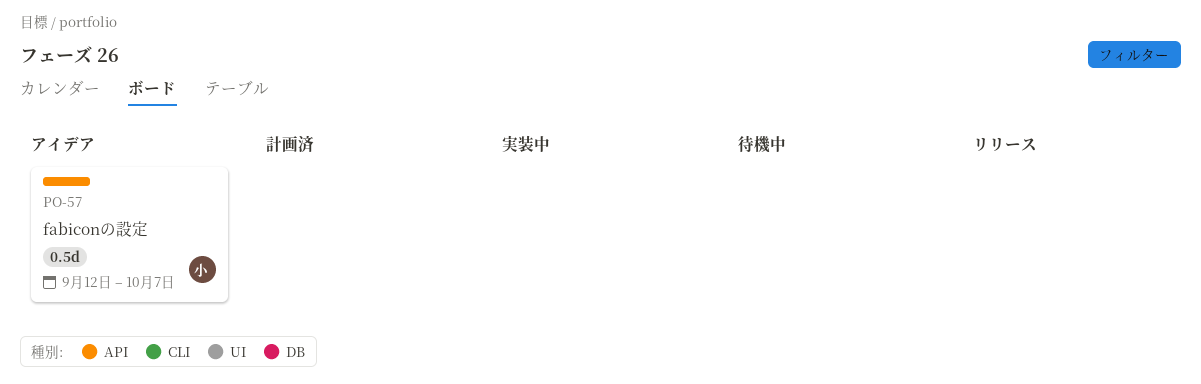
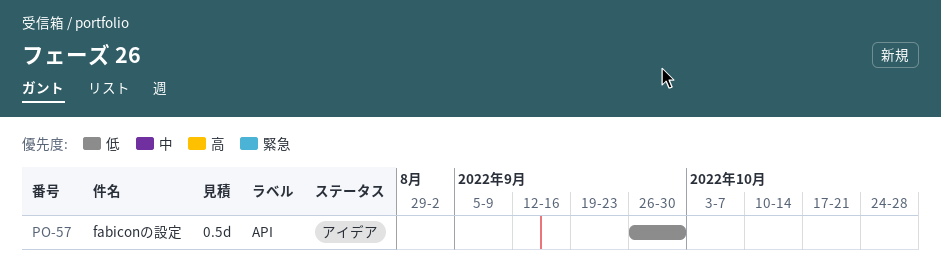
PO-57, start: Sep 12 -> Sep 26
PO-57, due: Oct 7 -> Sep 30

